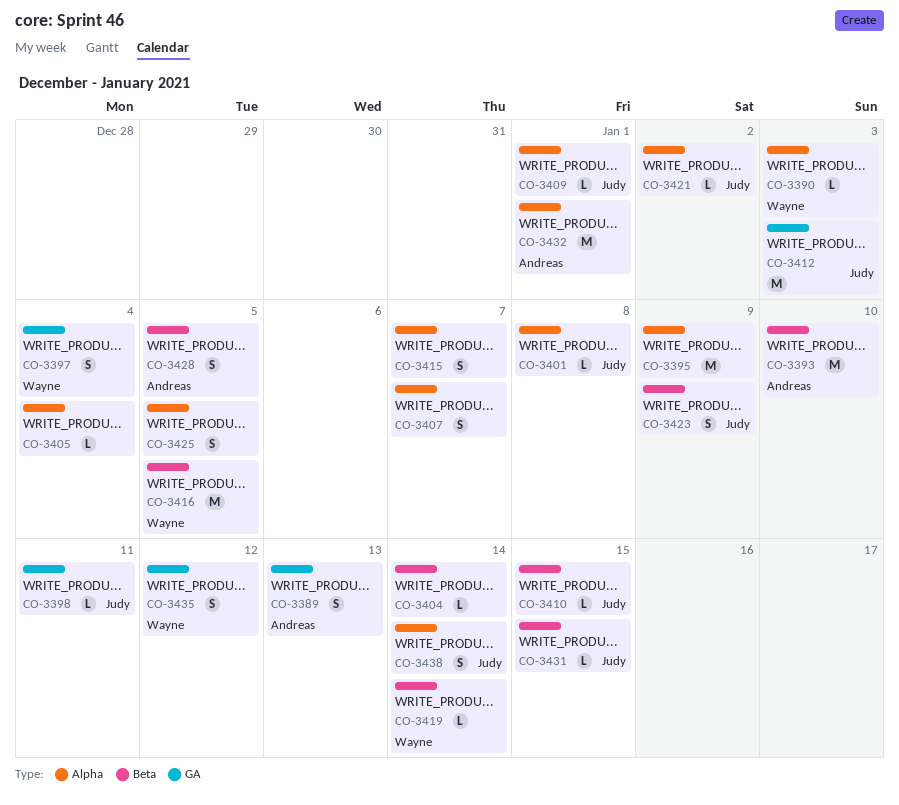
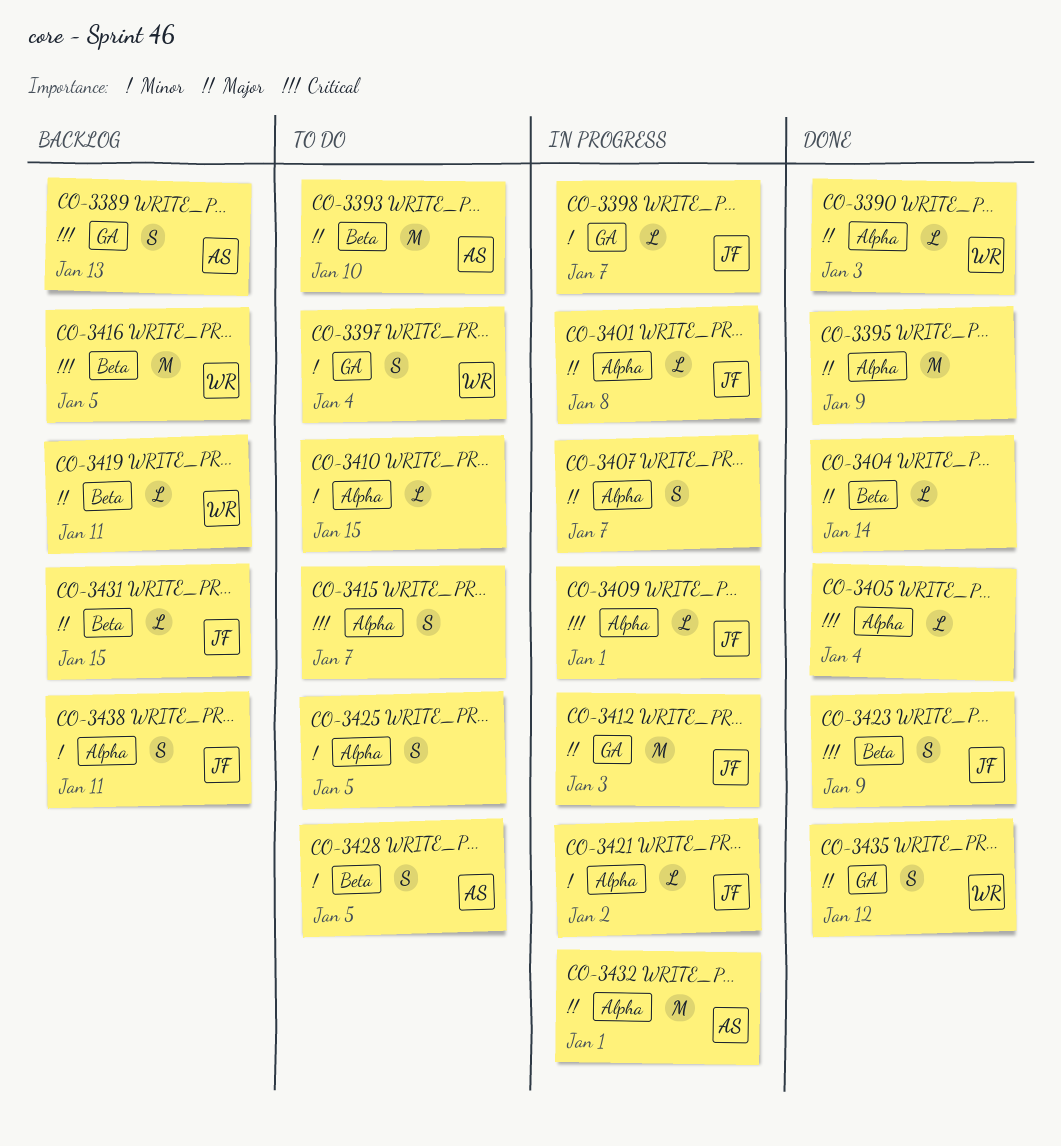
CO-3398, due: Jan 11 -> Jan 7
CO-3410, owner: Judy -> none
CO-3410, label: Beta -> Alpha
CO-3419, due: Jan 14 -> Jan 11
CO-3438, due: Jan 14 -> Jan 11

